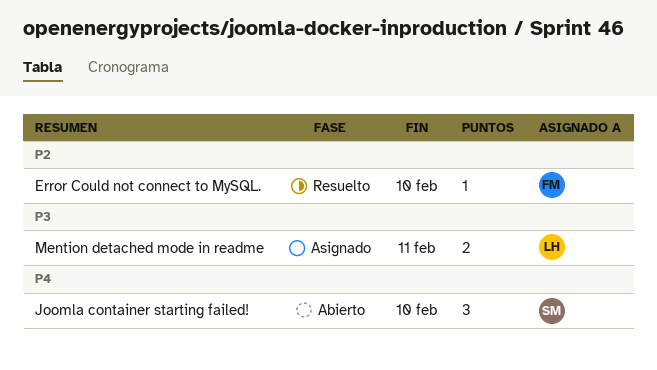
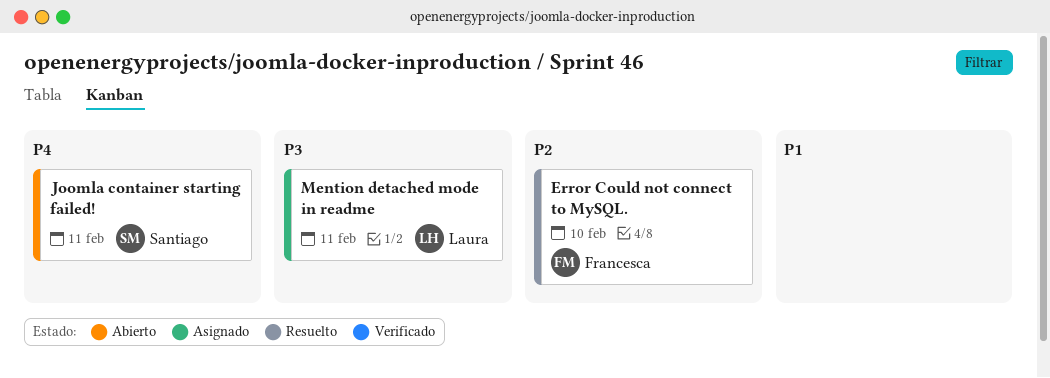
Joomla container starting failed!, due: Feb 10 -> Feb 11

